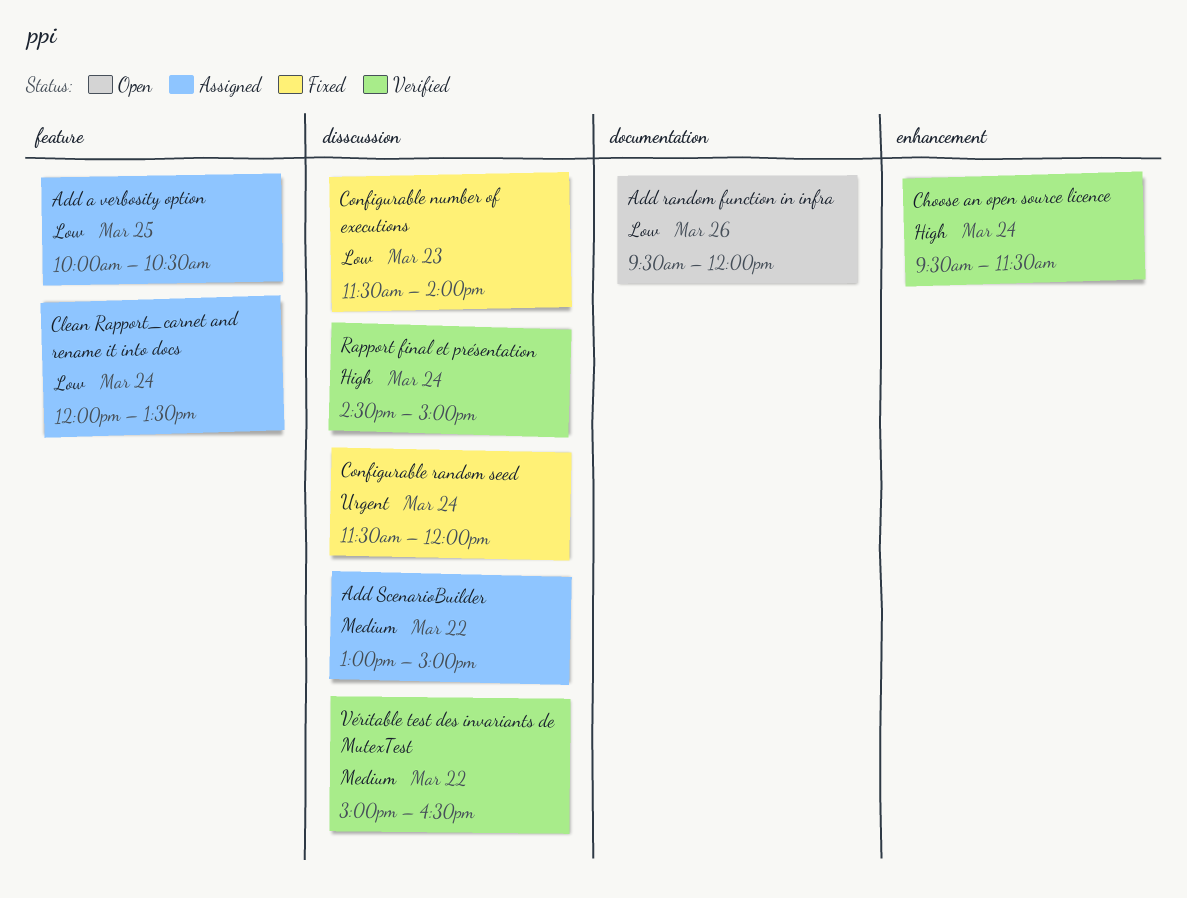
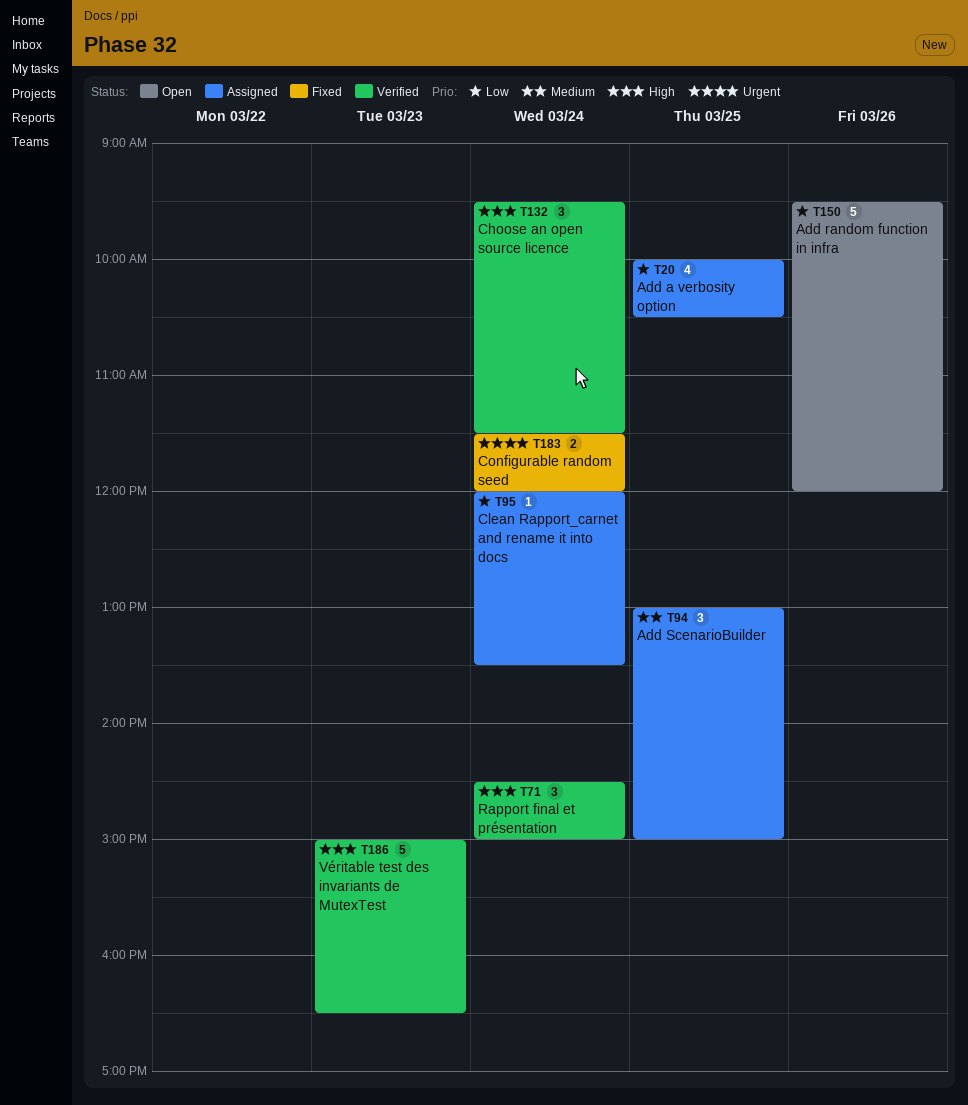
Add ScenarioBuilder, day: Mar 22 -> Mar 25
Configurable number of executions: present -> none
Véritable test des invariants de MutexTest, priority: Medium -> High
Véritable test des invariants de MutexTest, day: Mar 22 -> Mar 23

